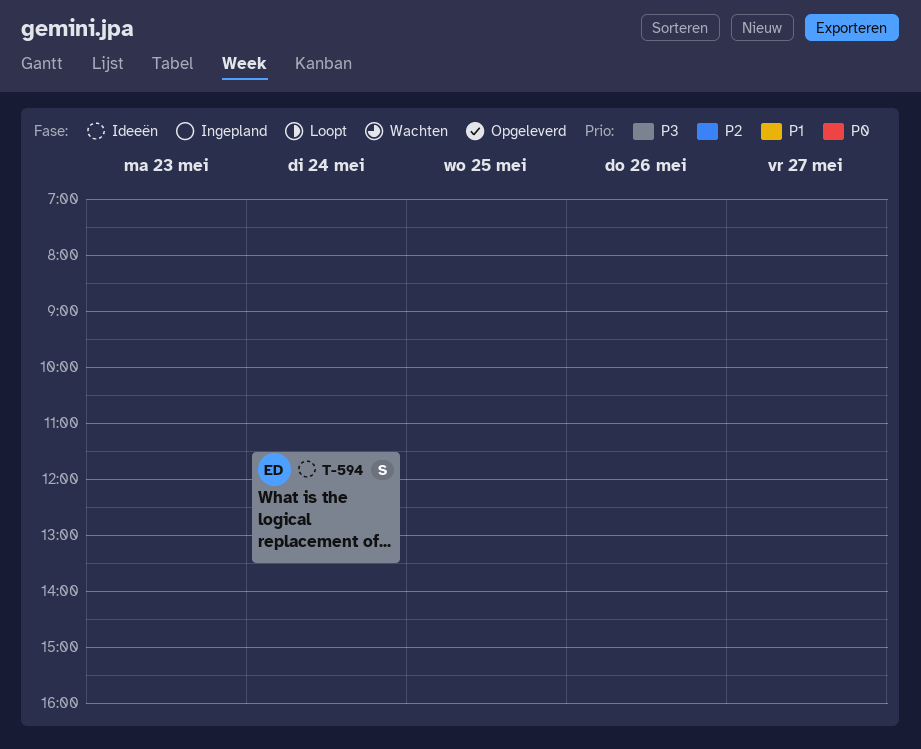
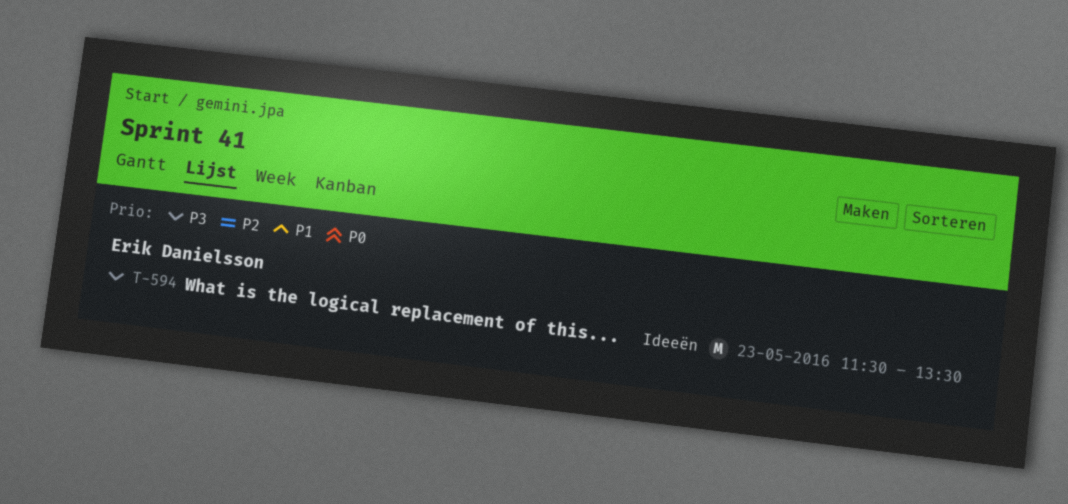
T-594, estimate: S -> M
T-594, day: May 24 -> May 23

